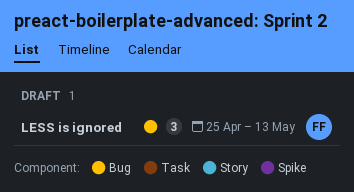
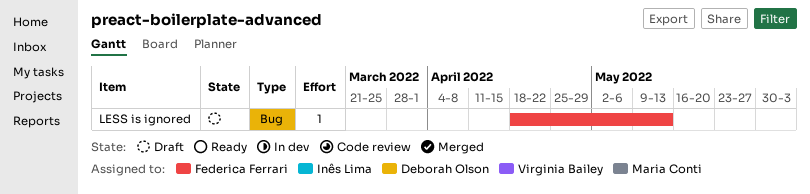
LESS is ignored, estimate: 3 -> 1
LESS is ignored, start: Apr 25 -> Apr 18

